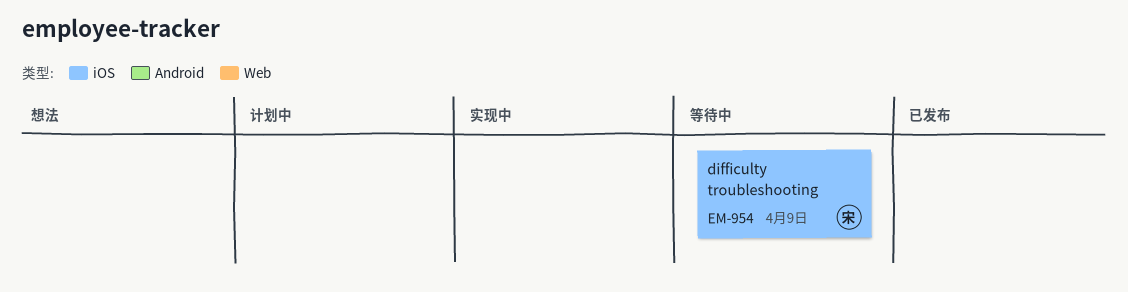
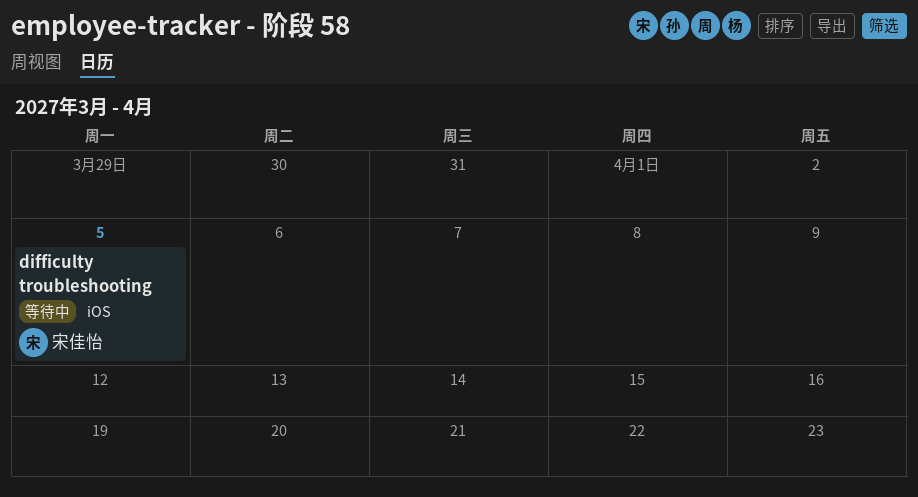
difficulty troubleshooting, due: Apr 9 -> Apr 5

